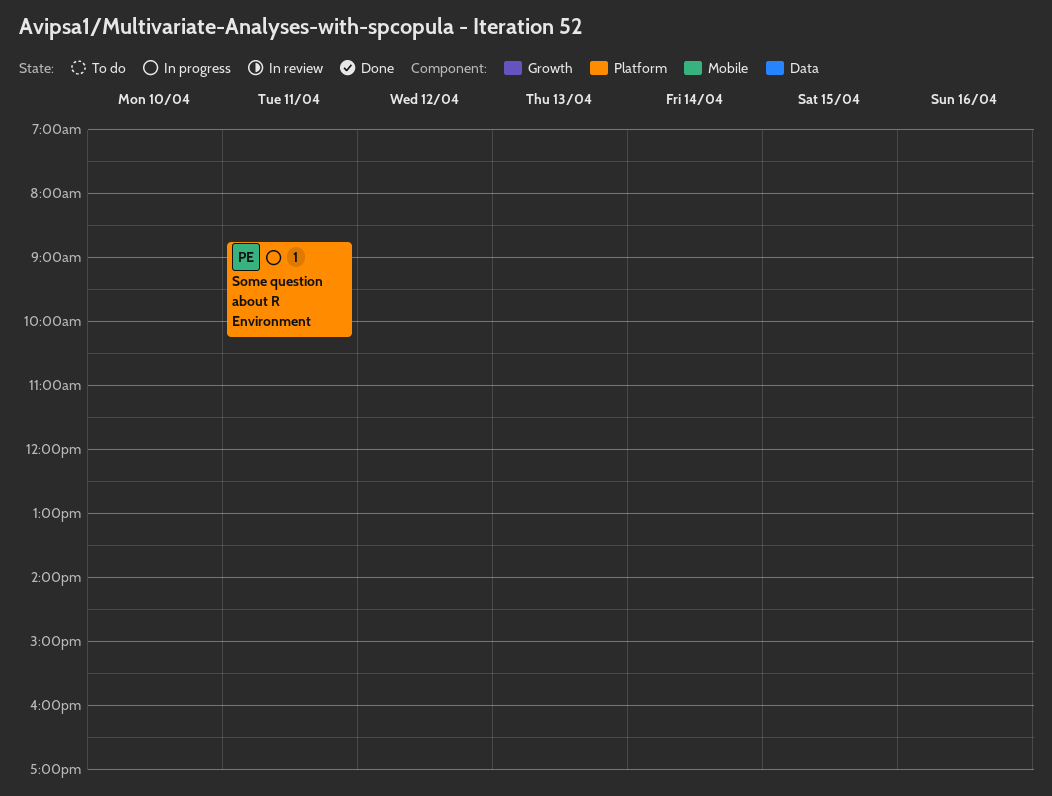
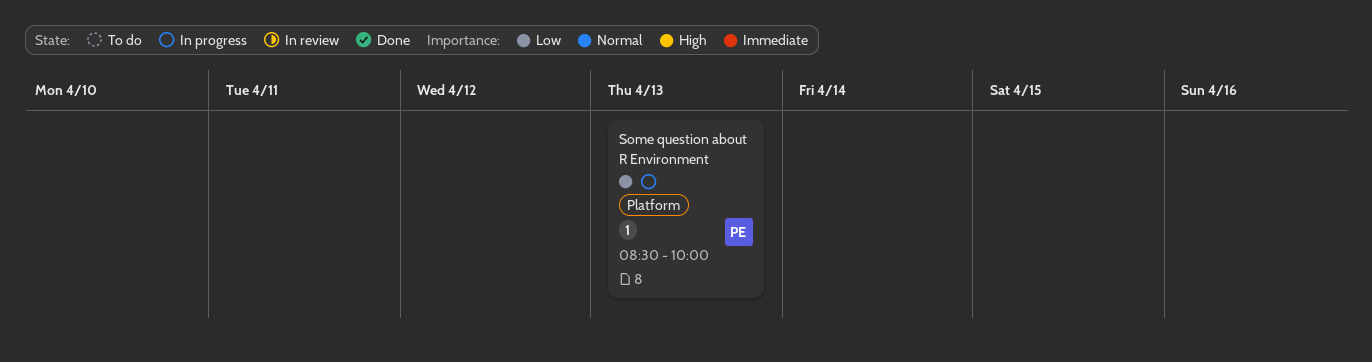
Some question about R Environment, day: Apr 11 -> Apr 13
Some question about R Environment, begins: 08:45 -> 08:30
Some question about R Environment, ends: 10:15 -> 10:00

